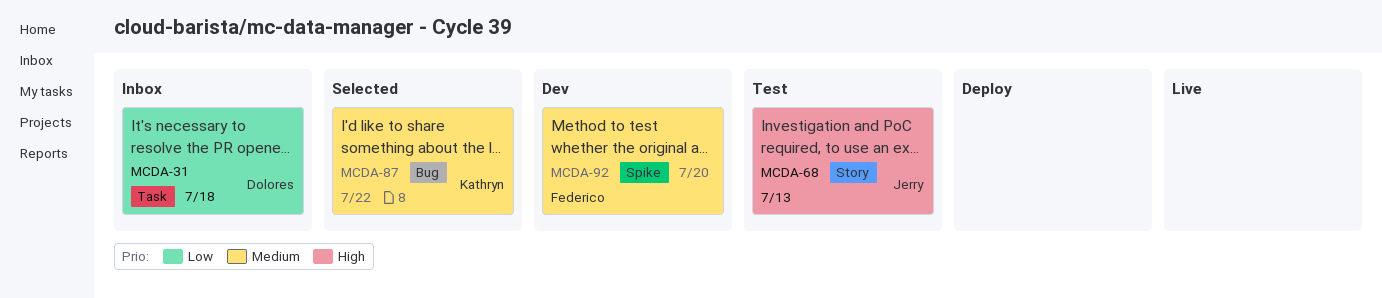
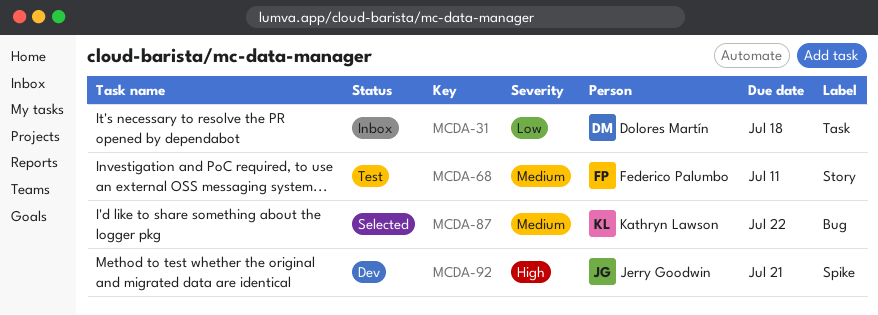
MCDA-68, owner: Jerry Goodwin -> Federico Palumbo
MCDA-68, priority: High -> Medium
MCDA-68, due: Jul 13 -> Jul 11
MCDA-92, owner: Federico Palumbo -> Jerry Goodwin
MCDA-92, priority: Medium -> High
MCDA-92, due: Jul 20 -> Jul 21

